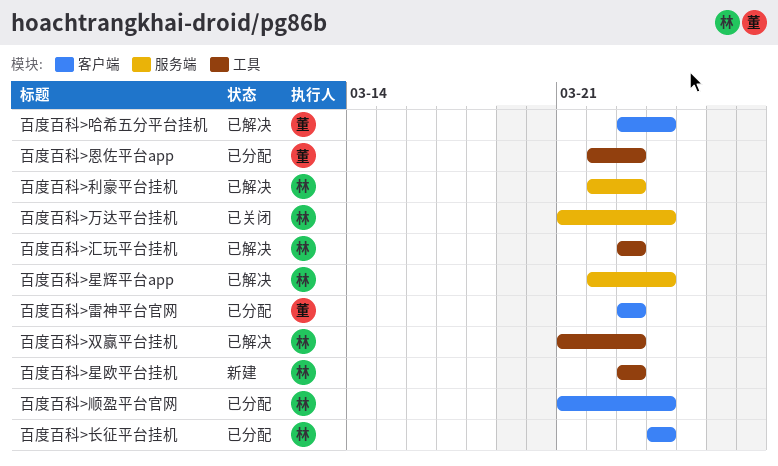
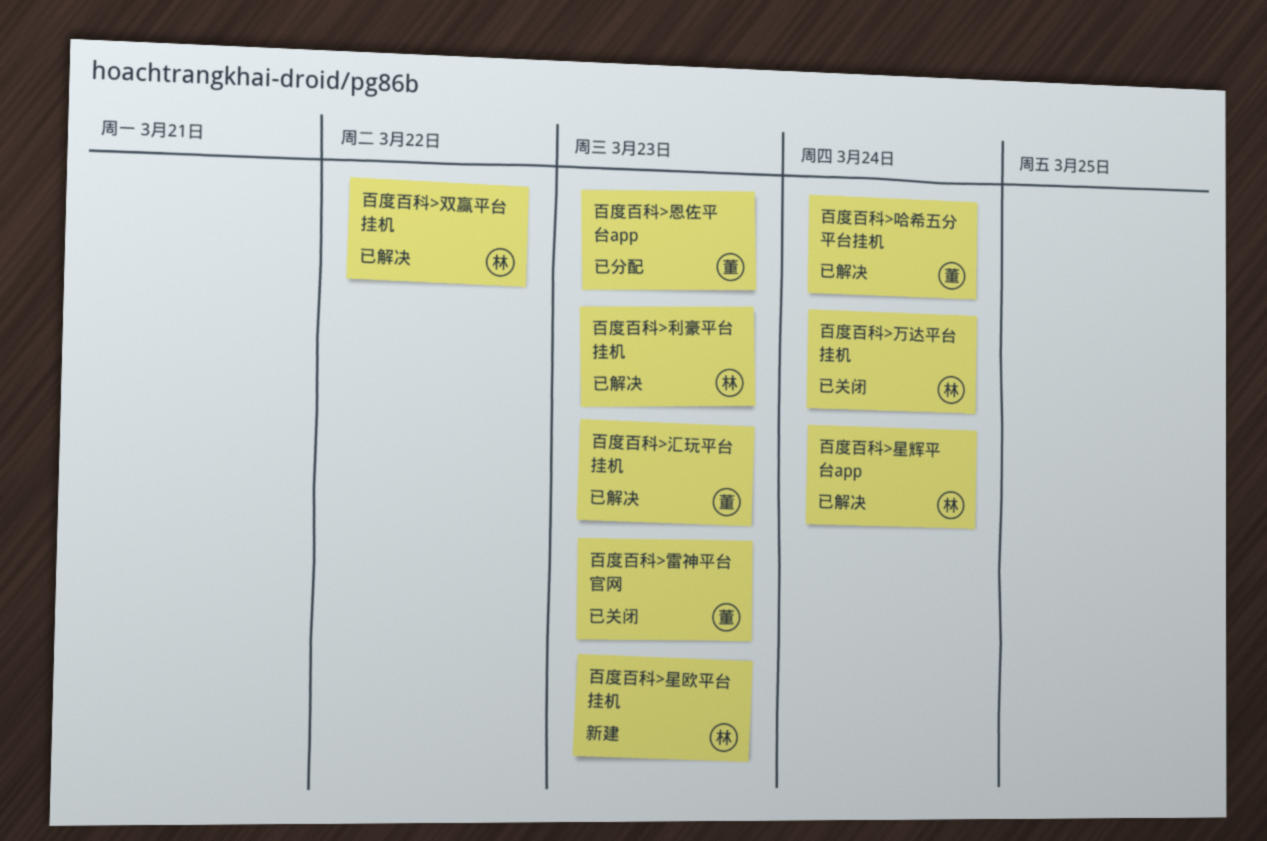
百度百科>双赢平台挂机, due: Mar 23 -> Mar 22
百度百科>汇玩平台挂机, owner: 林 -> 董
百度百科>长征平台挂机: present -> none
百度百科>雷神平台官网, status: 已分配 -> 已关闭
百度百科>顺盈平台官网: present -> none

